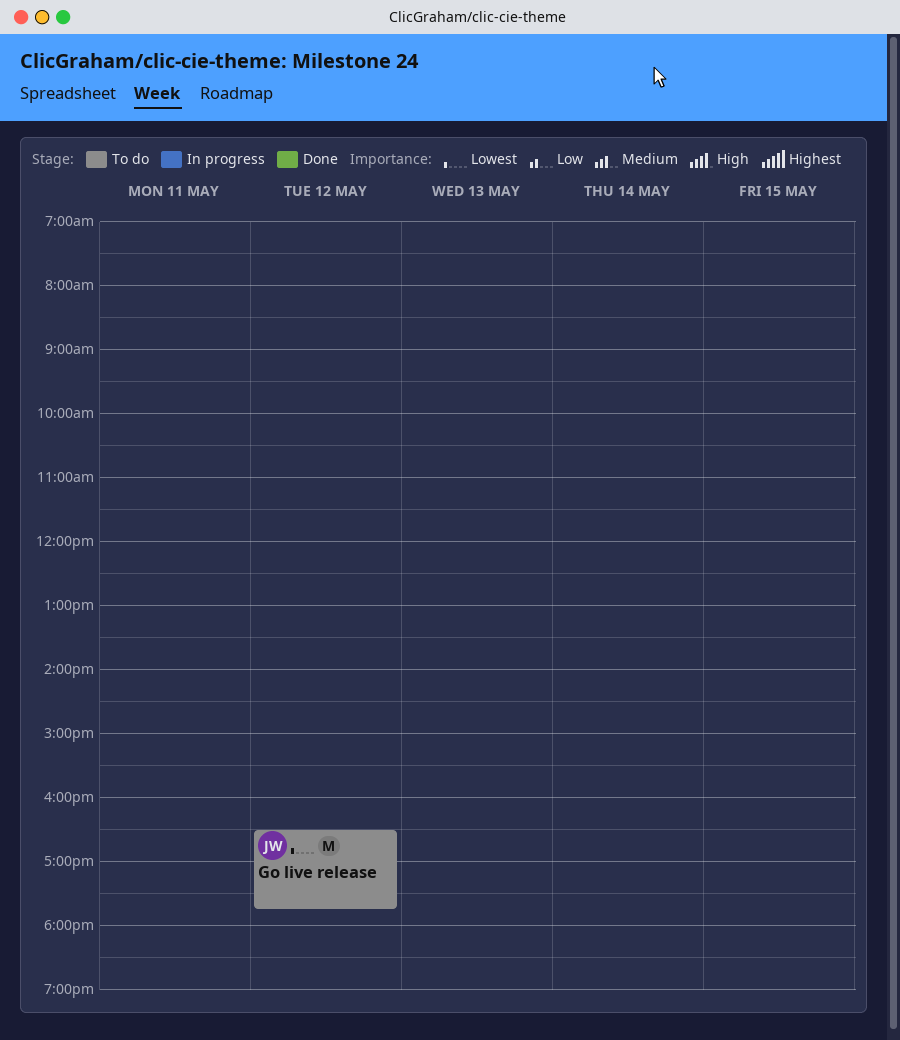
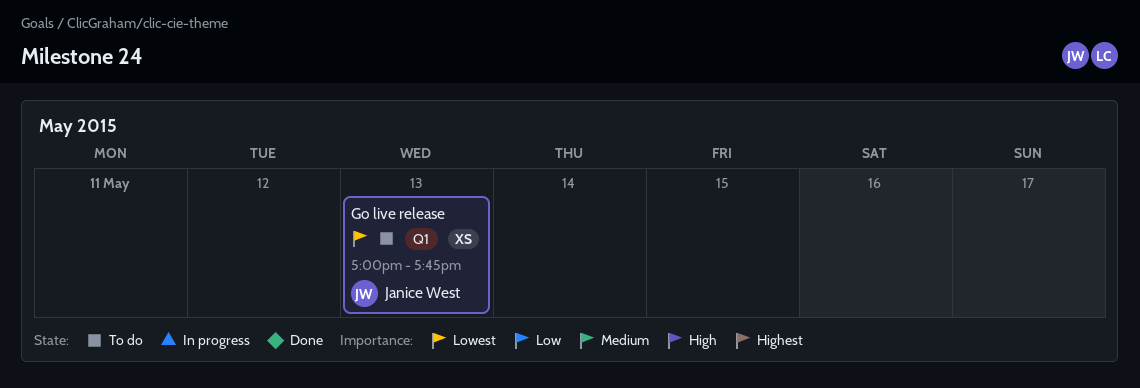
Go live release, estimate: M -> XS
Go live release, day: May 12 -> May 13
Go live release, begins: 16:30 -> 17:00

